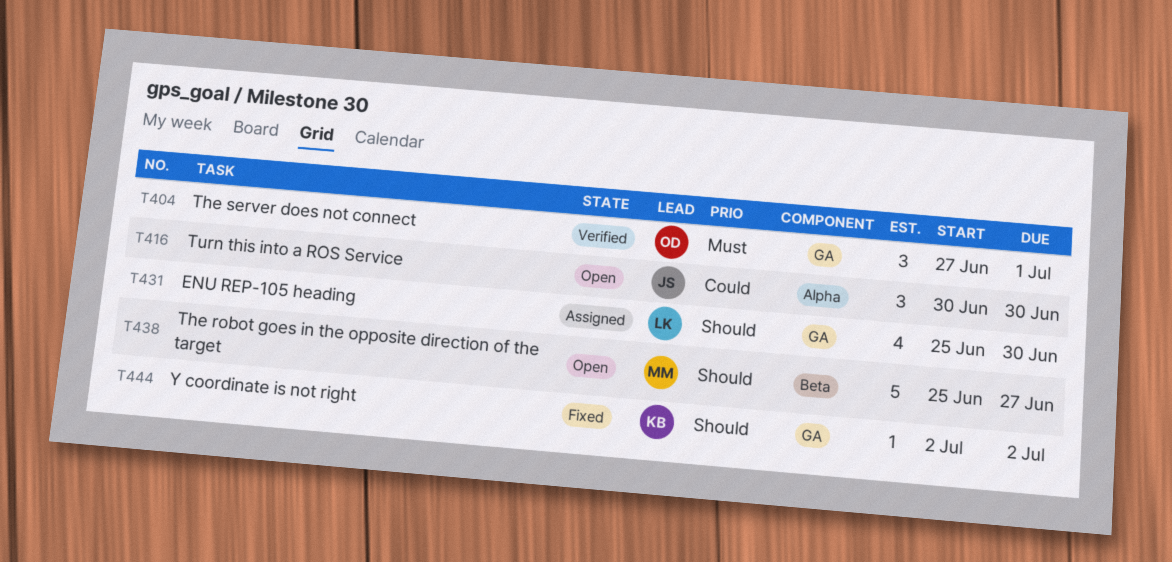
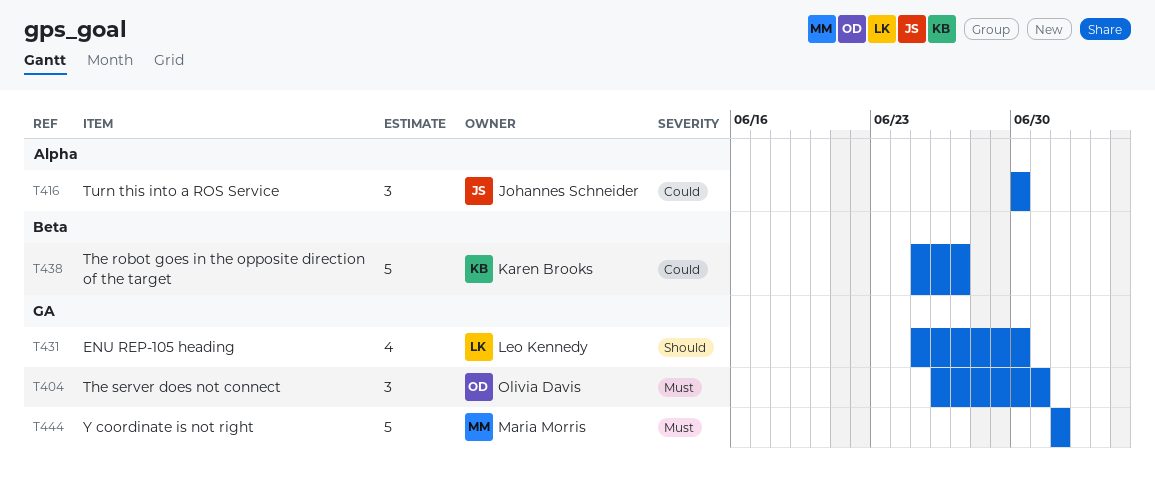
T404, start: Jun 27 -> Jun 26
T438, owner: Maria Morris -> Karen Brooks
T438, priority: Should -> Could
T444, owner: Karen Brooks -> Maria Morris
T444, priority: Should -> Must
T444, estimate: 1 -> 5

